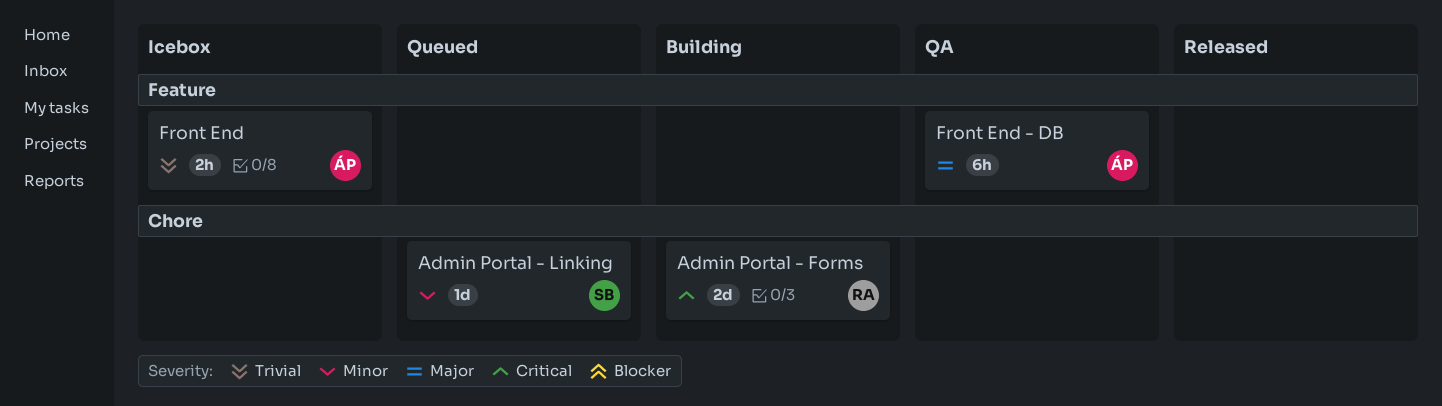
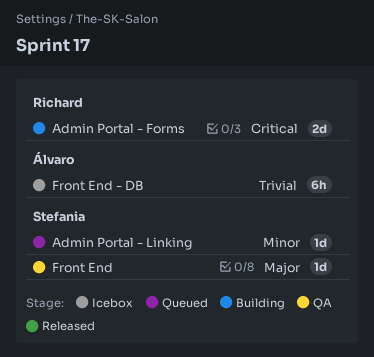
Front End, status: Icebox -> QA
Front End, owner: Álvaro -> Stefania
Front End, priority: Trivial -> Major
Front End, estimate: 2h -> 1d
Front End - DB, status: QA -> Icebox
Front End - DB, priority: Major -> Trivial

